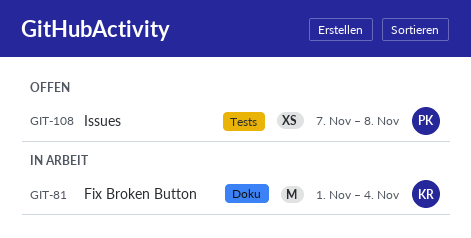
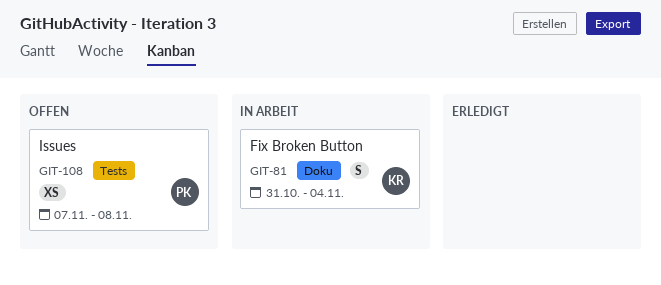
GIT-81, estimate: M -> S
GIT-81, start: Nov 1 -> Oct 31

